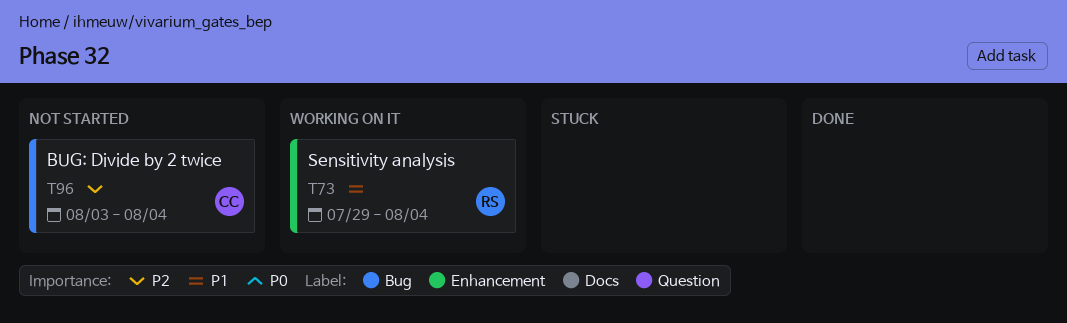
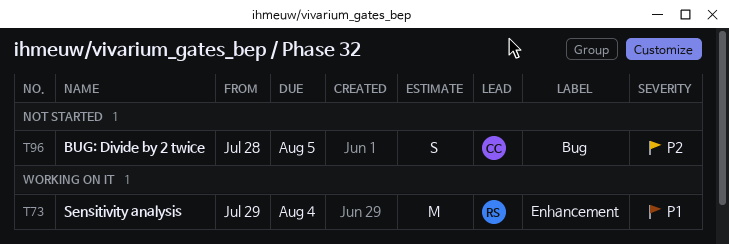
T96, start: Aug 3 -> Jul 28
T96, due: Aug 4 -> Aug 5

